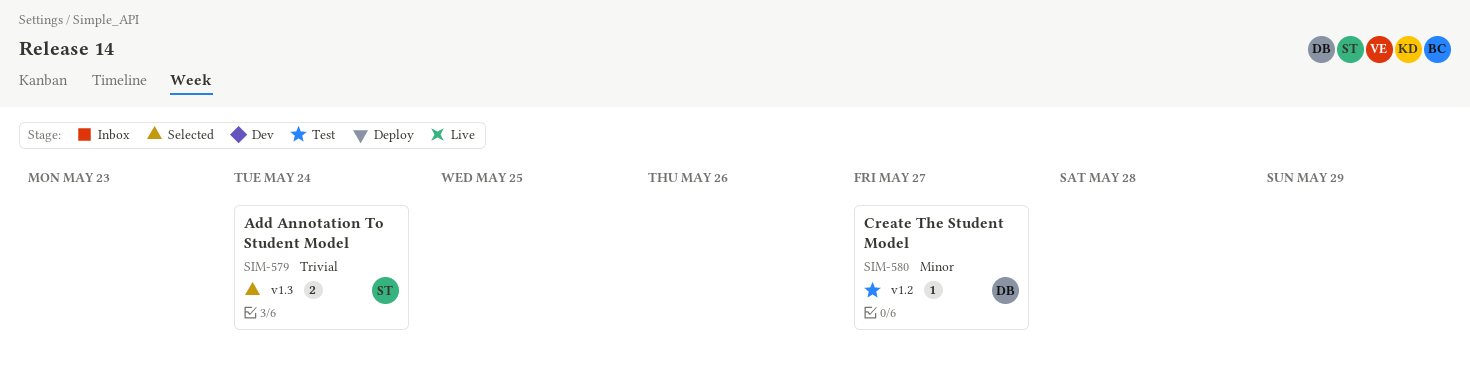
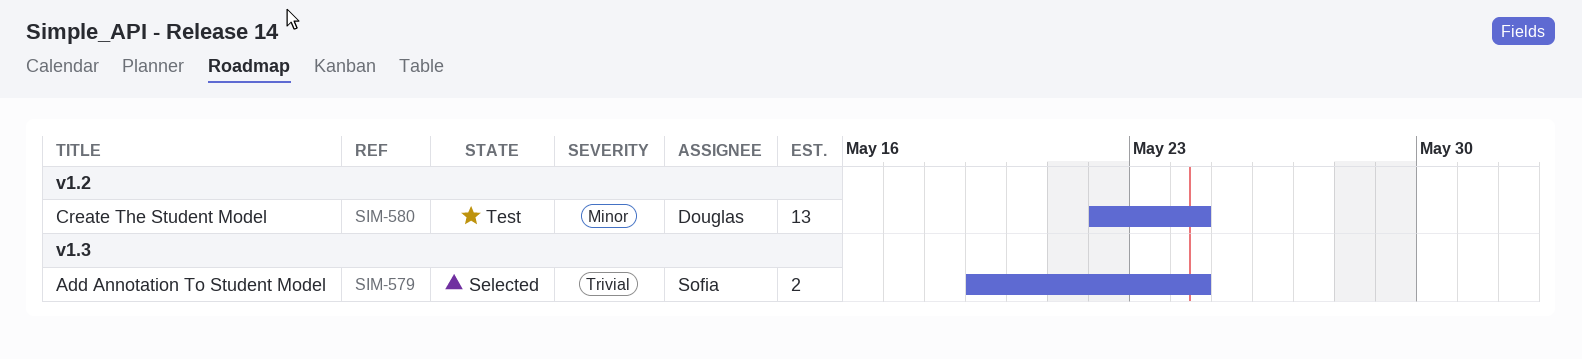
SIM-580, estimate: 1 -> 13
SIM-580, due: May 27 -> May 24

